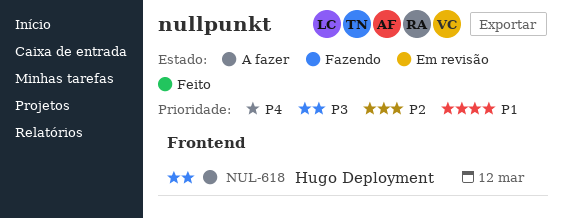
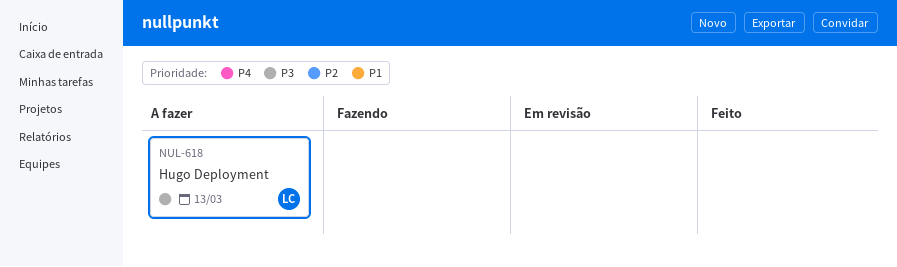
NUL-618, due: Mar 12 -> Mar 13

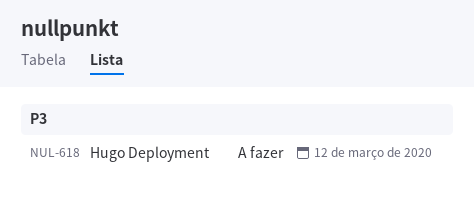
NUL-618, due: Mar 13 -> Mar 12

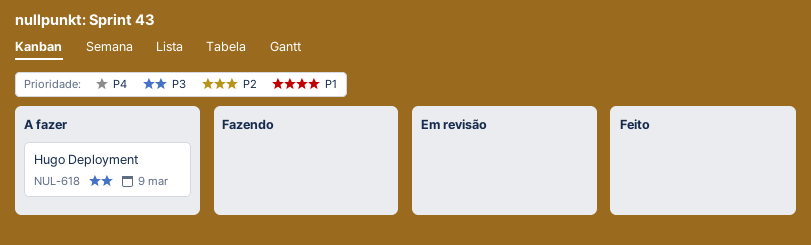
NUL-618, due: Mar 12 -> Mar 9

